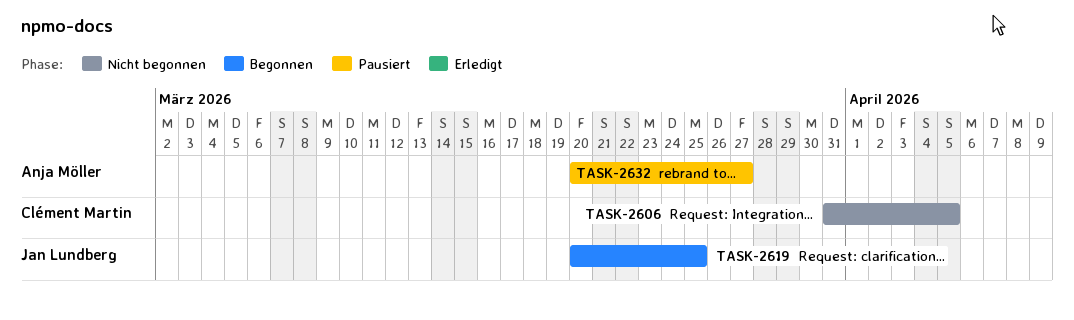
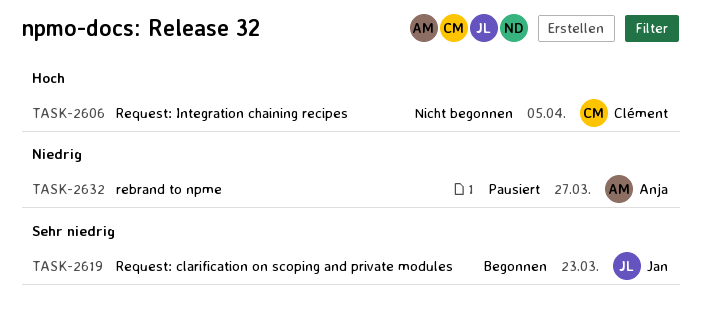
TASK-2619, due: Mar 25 -> Mar 23

